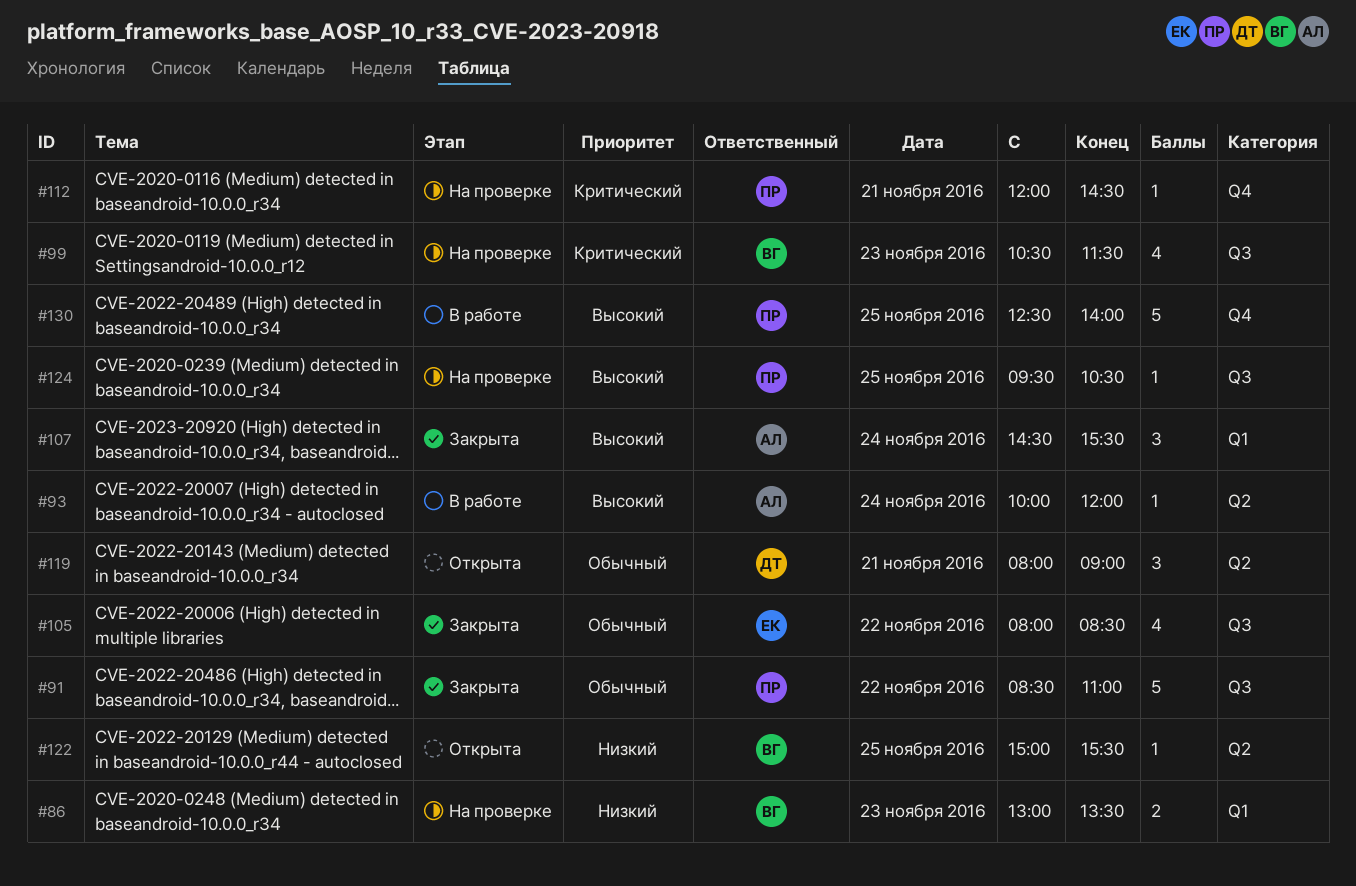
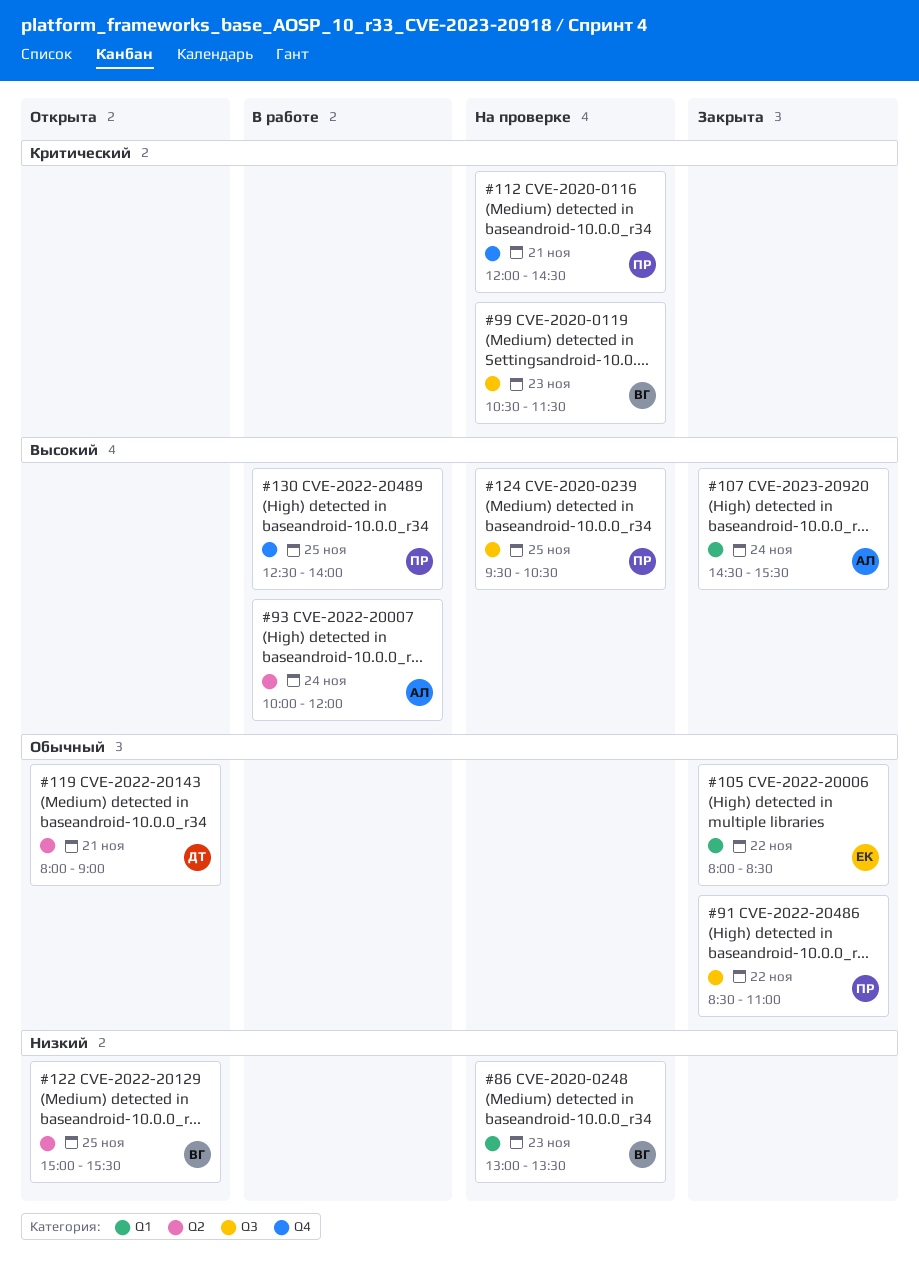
#105, label: Q3 -> Q1

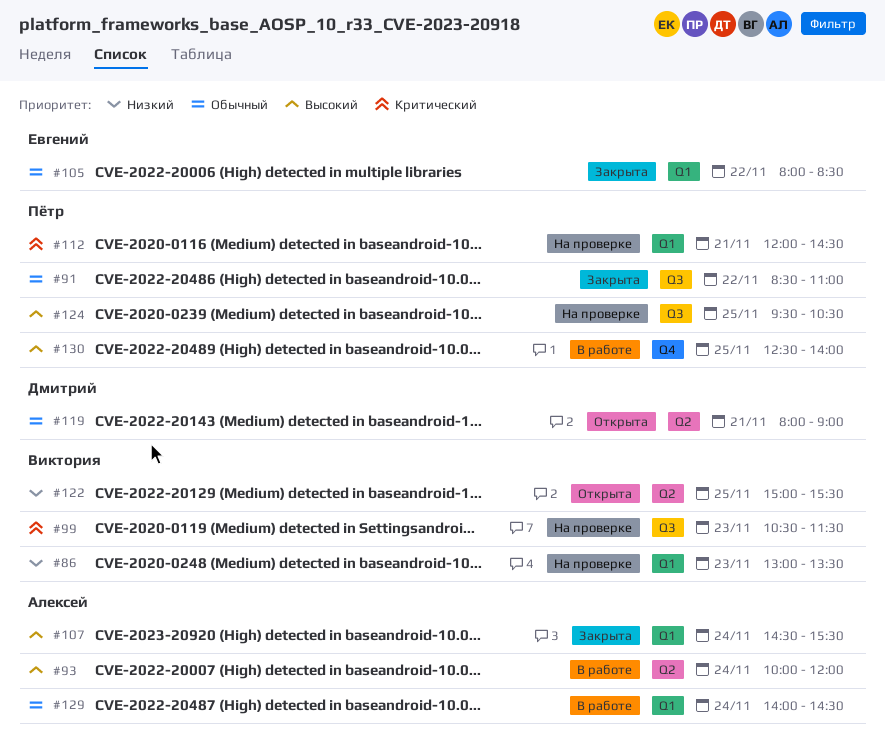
#112, label: Q4 -> Q1
#129: none -> present

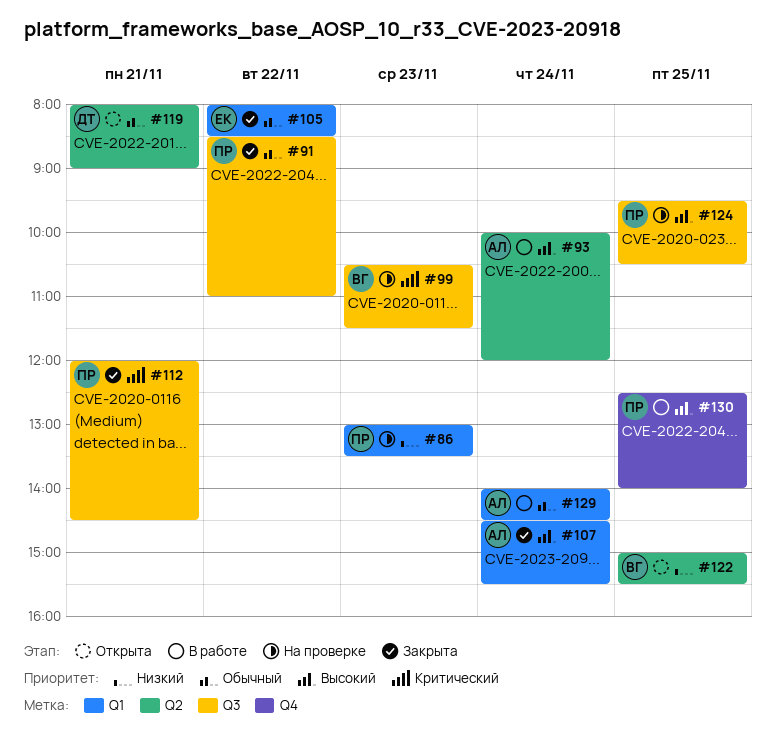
#86, owner: Виктория -> Пётр
#112, status: На проверке -> Закрыта
#112, label: Q1 -> Q3

